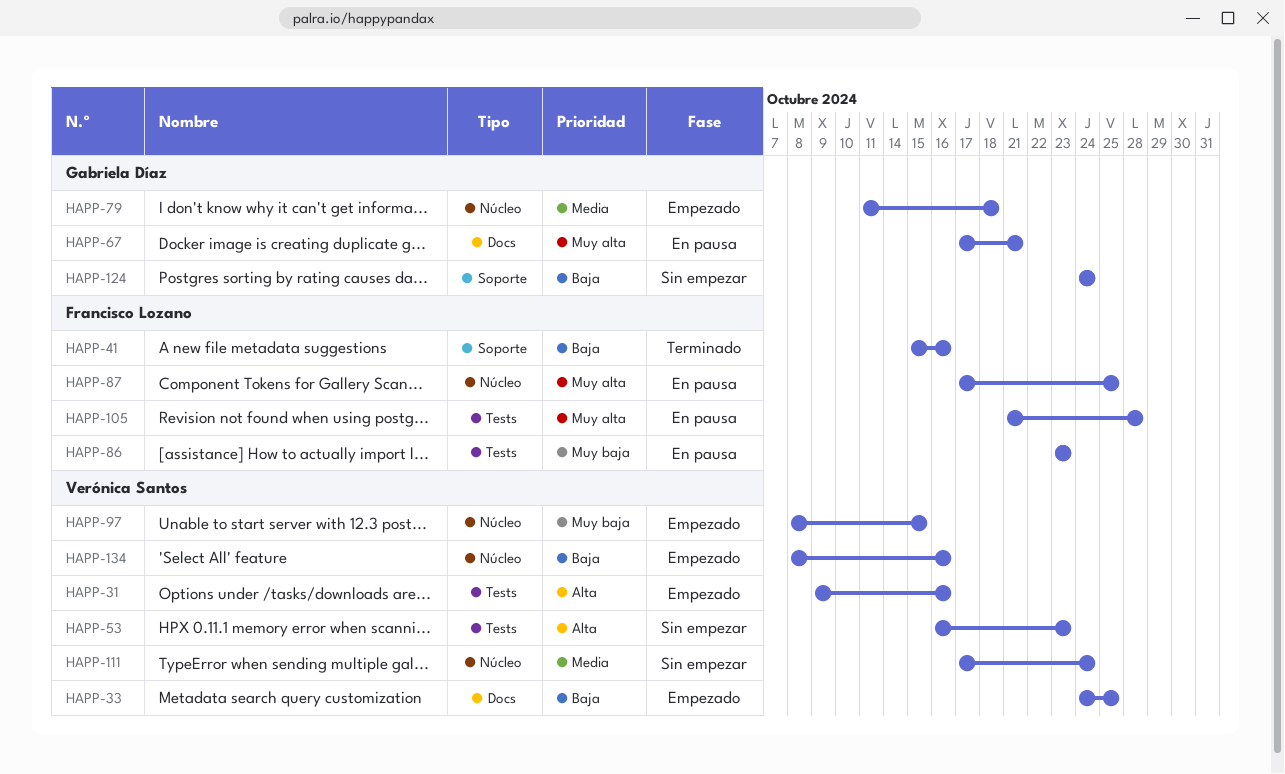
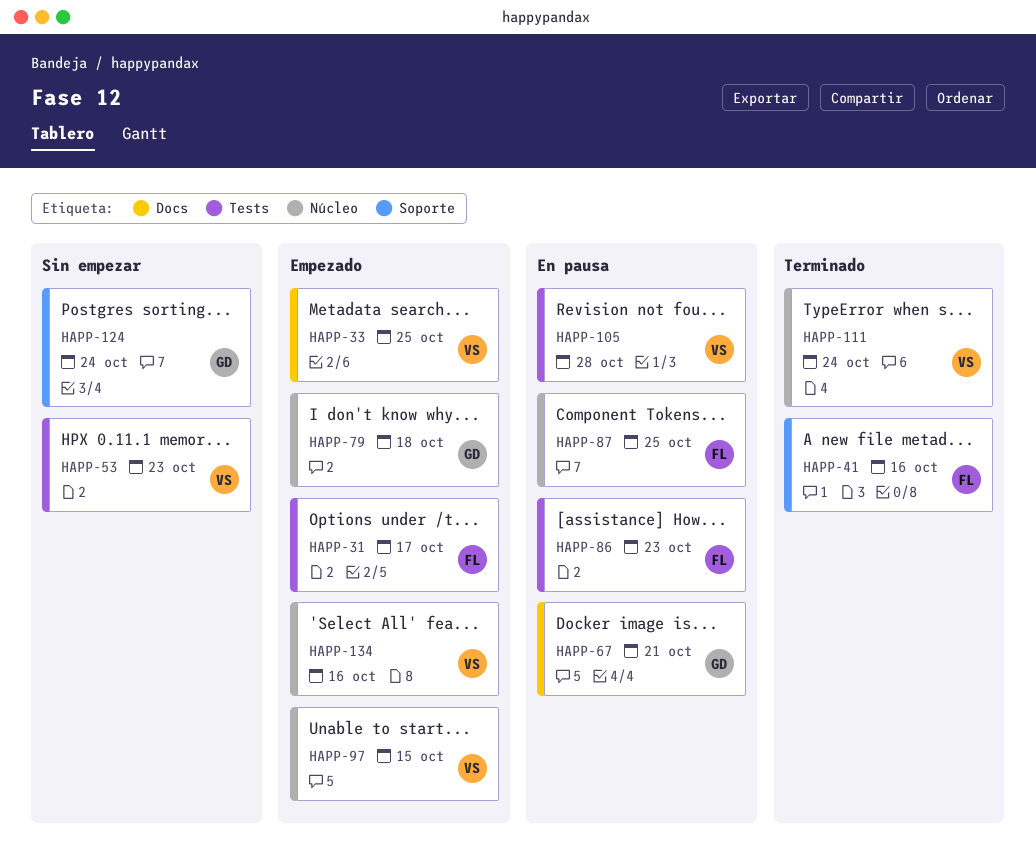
HAPP-31, owner: Verónica Santos -> Francisco Lozano
HAPP-31, due: Oct 16 -> Oct 17
HAPP-105, owner: Francisco Lozano -> Verónica Santos
HAPP-111, status: Sin empezar -> Terminado

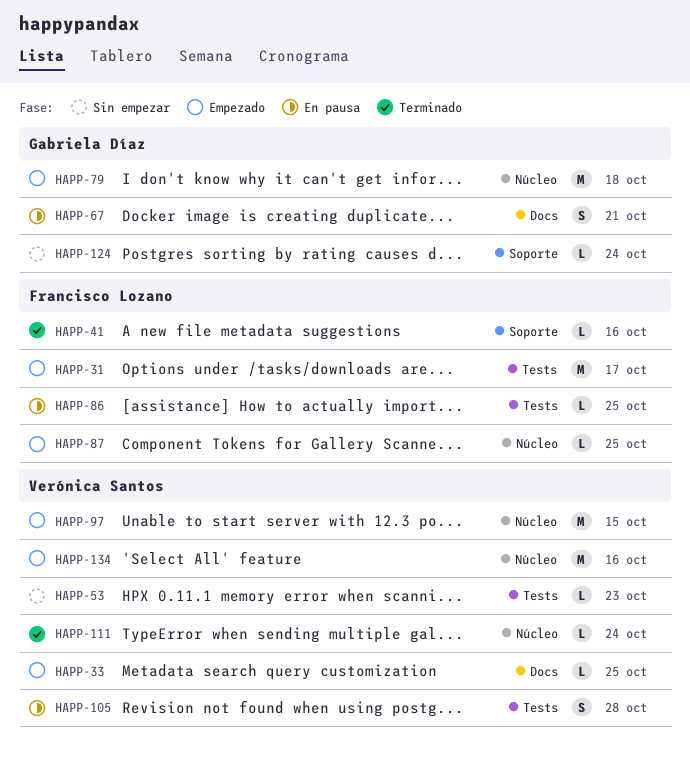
HAPP-86, due: Oct 23 -> Oct 25
HAPP-87, status: En pausa -> Empezado

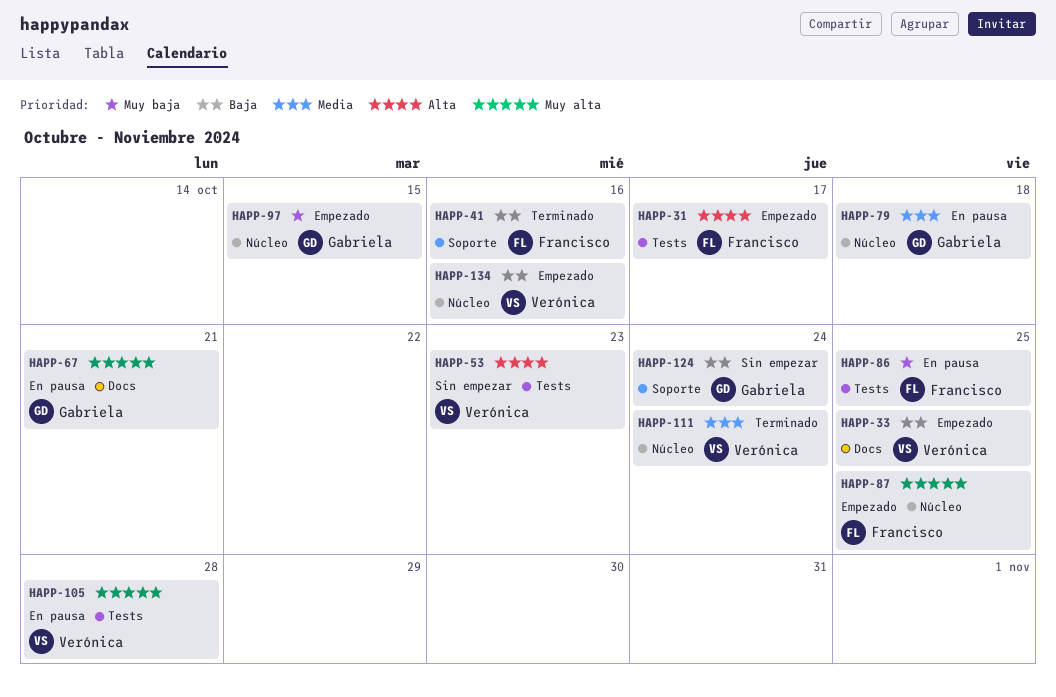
HAPP-79, status: Empezado -> En pausa
HAPP-97, owner: Verónica Santos -> Gabriela Díaz

